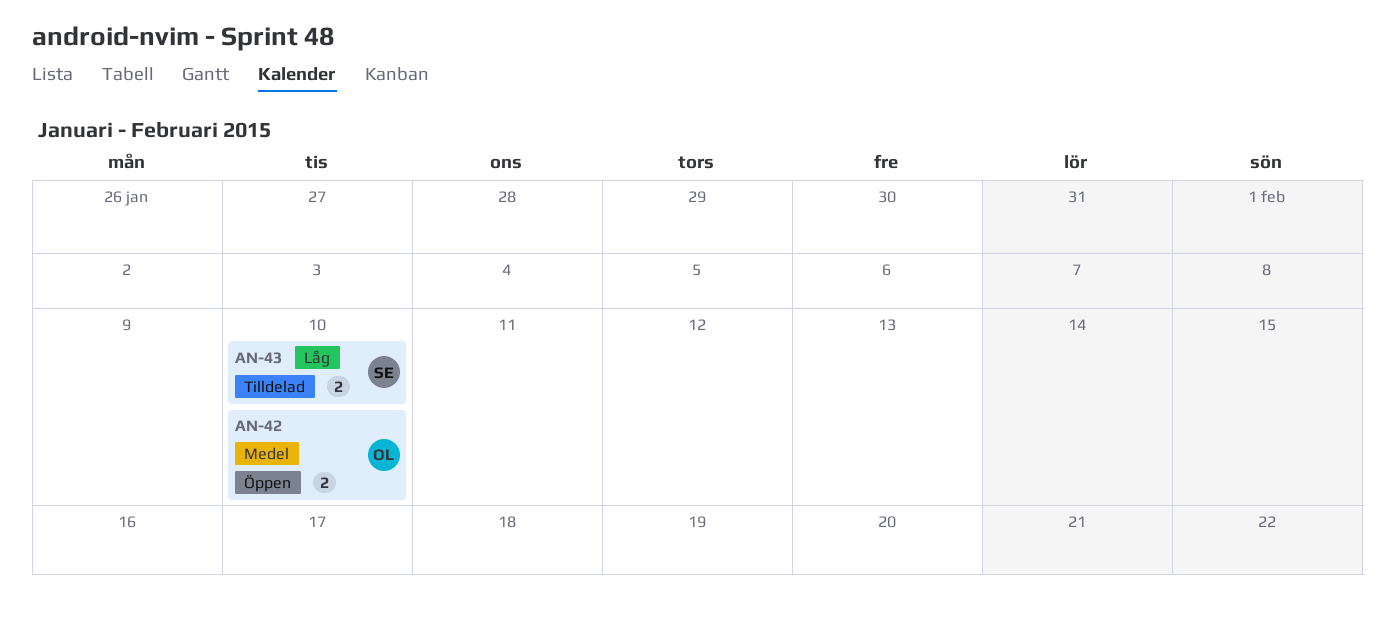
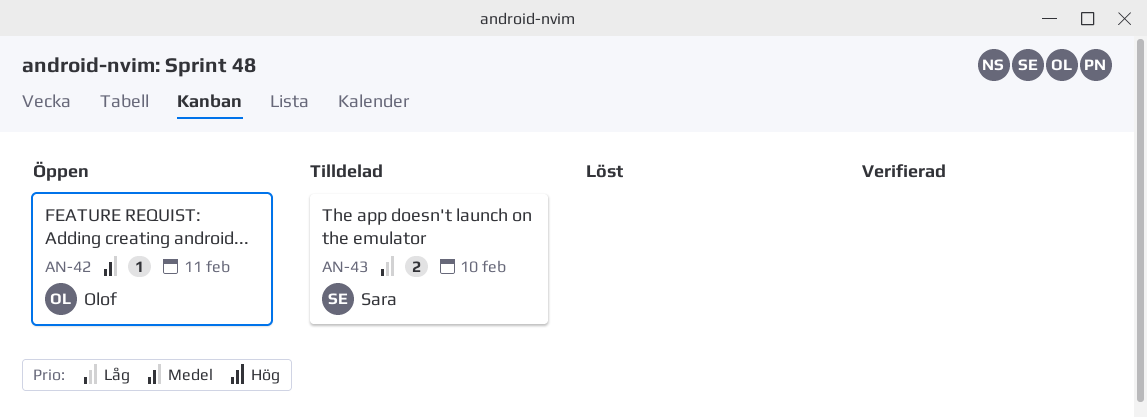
AN-42, estimate: 2 -> 1
AN-42, due: Feb 10 -> Feb 11

